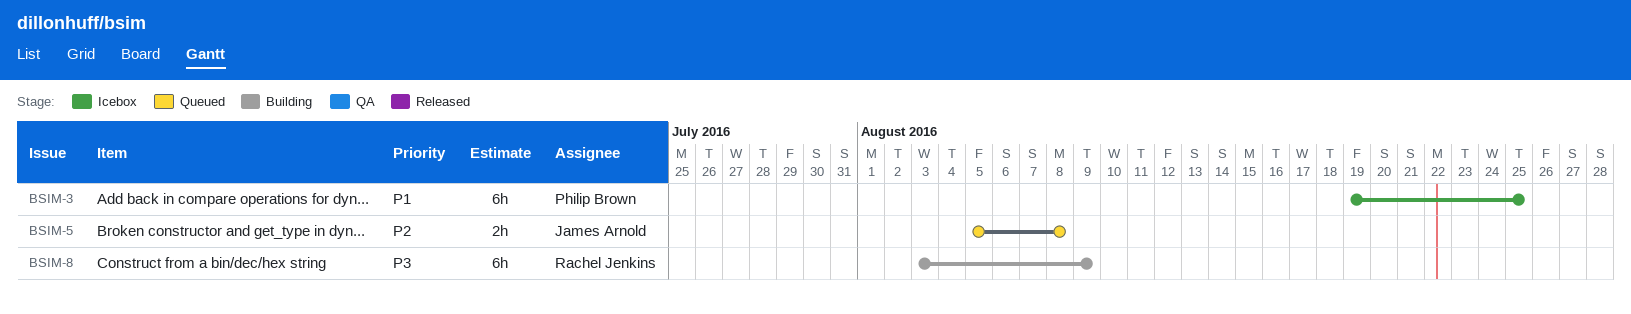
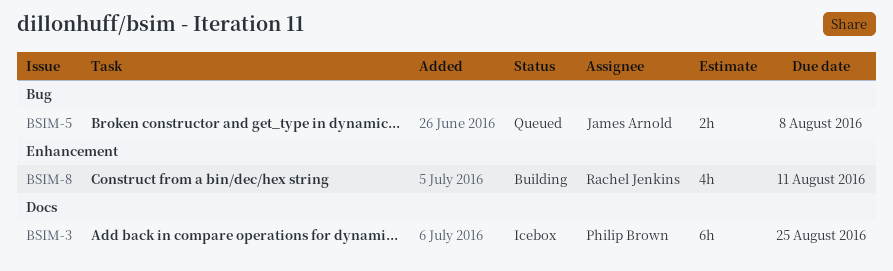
BSIM-8, estimate: 6h -> 4h
BSIM-8, due: Aug 9 -> Aug 11

